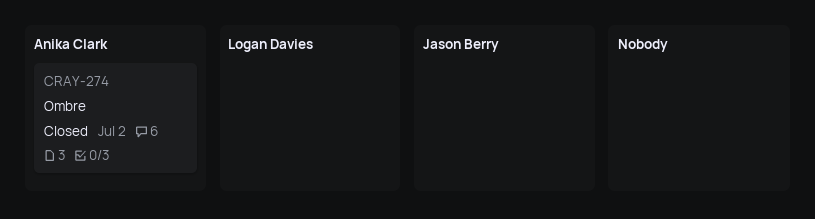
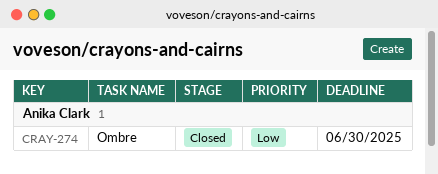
CRAY-274, due: Jul 2 -> Jun 30

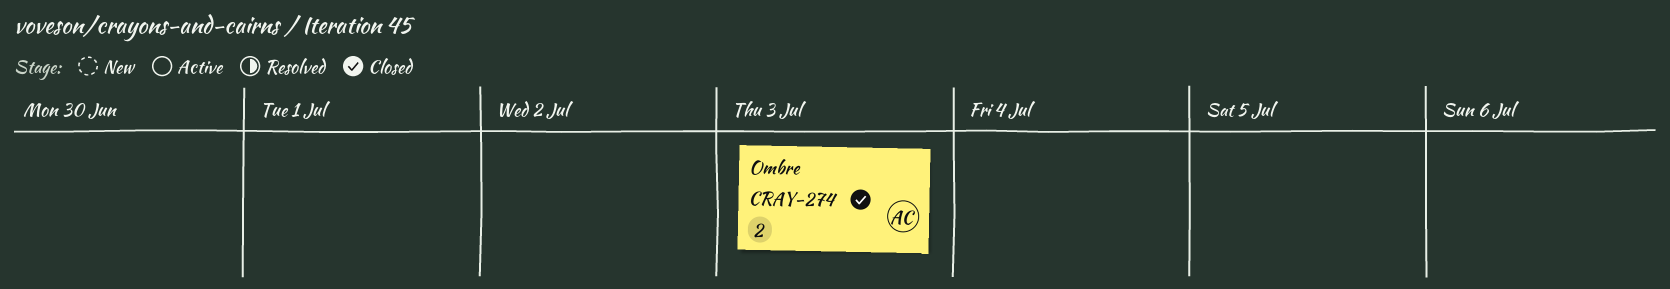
CRAY-274, due: Jun 30 -> Jul 3

